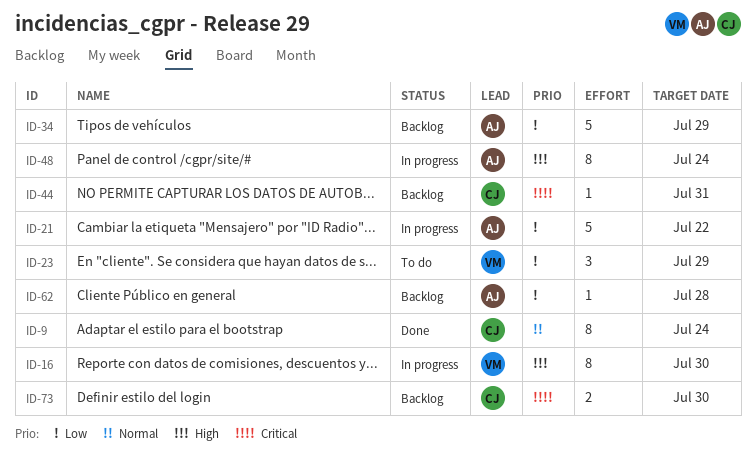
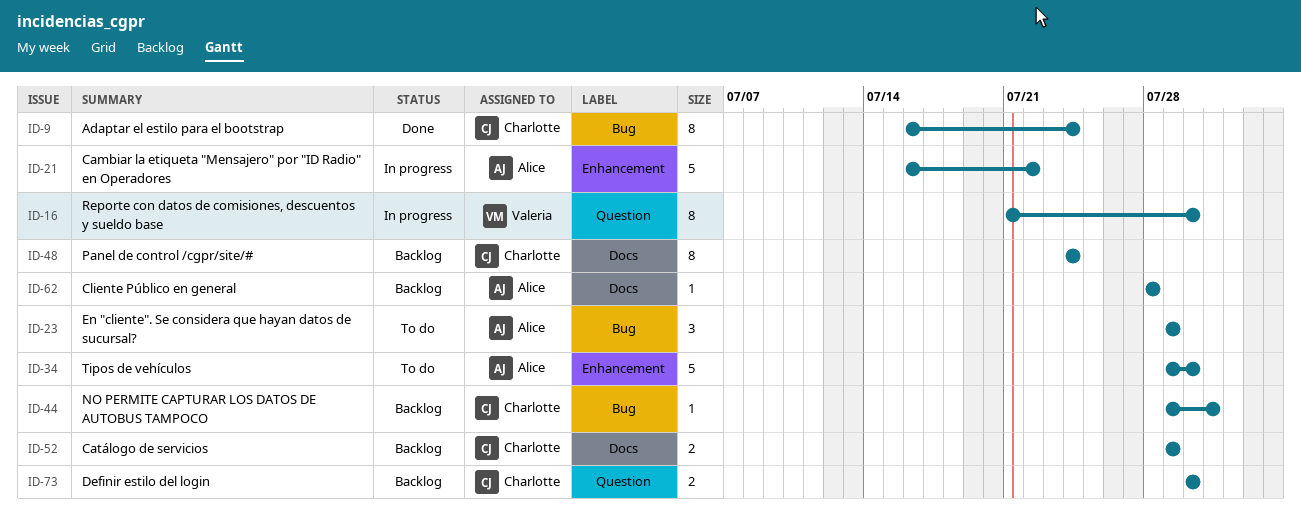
ID-23, owner: Valeria -> Alice
ID-34, status: Backlog -> To do
ID-34, due: Jul 29 -> Jul 30
ID-48, status: In progress -> Backlog
ID-48, owner: Alice -> Charlotte
ID-52: none -> present

